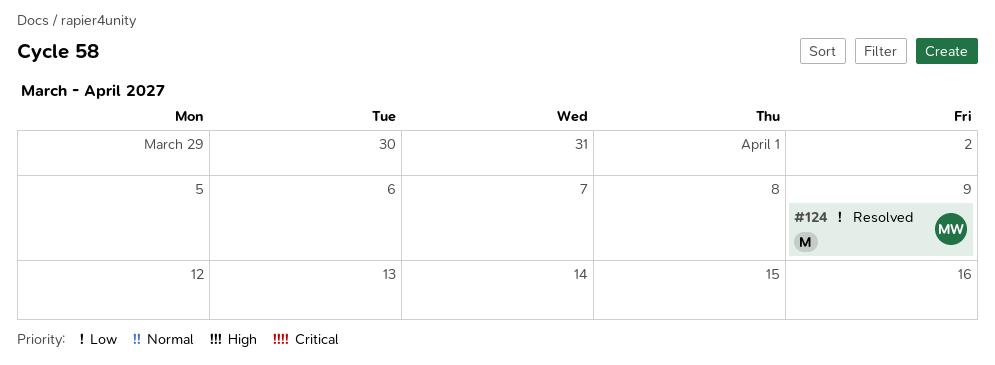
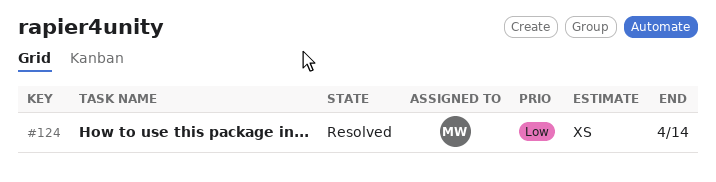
#124, estimate: M -> XS
#124, due: Apr 9 -> Apr 14

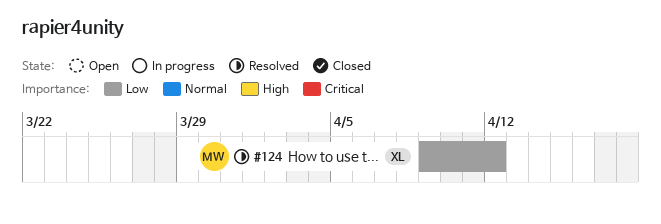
#124, estimate: XS -> XL
#124, due: Apr 14 -> Apr 12

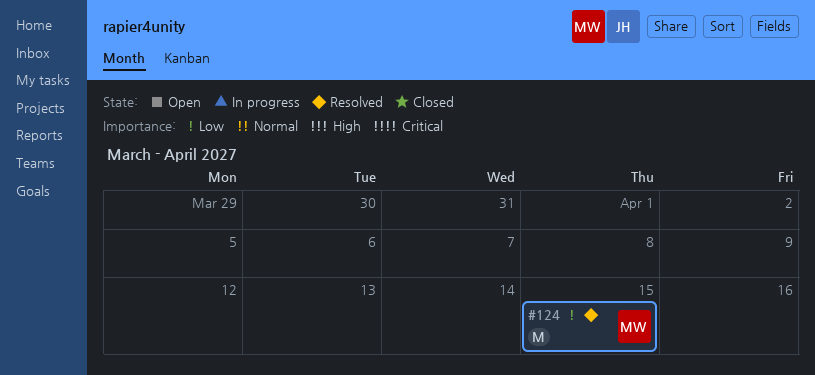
#124, estimate: XL -> M
#124, due: Apr 12 -> Apr 15

